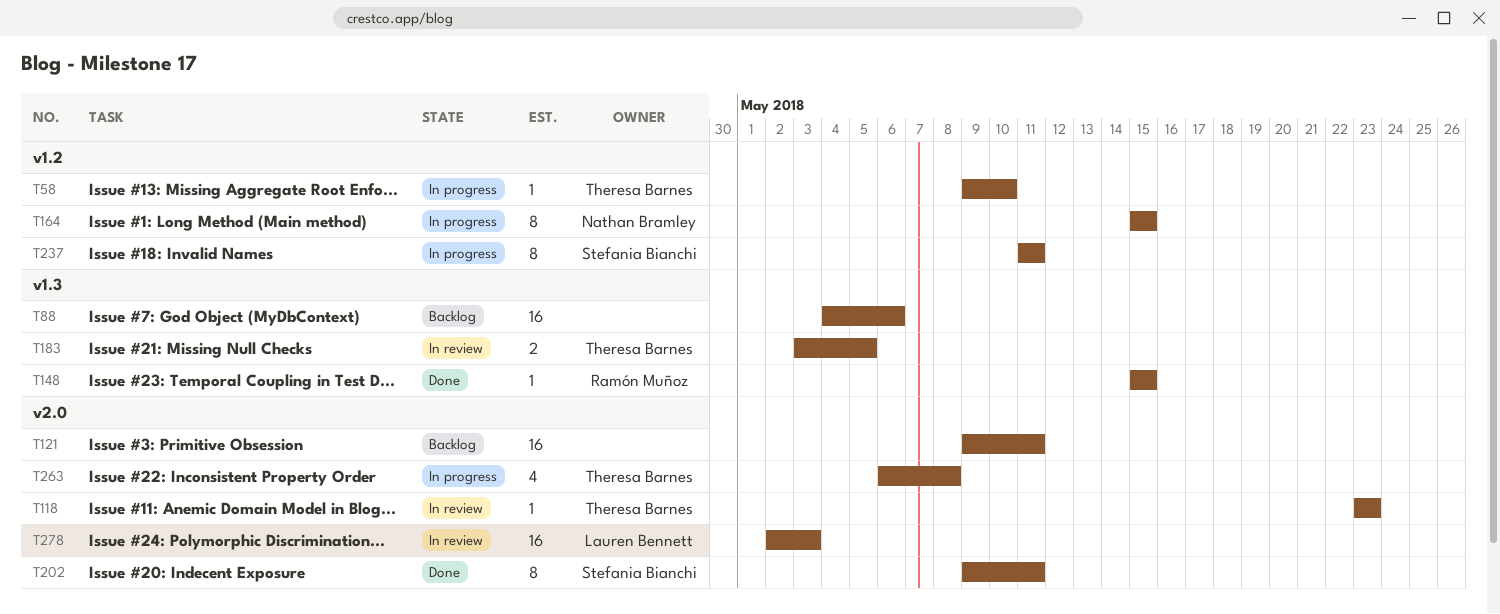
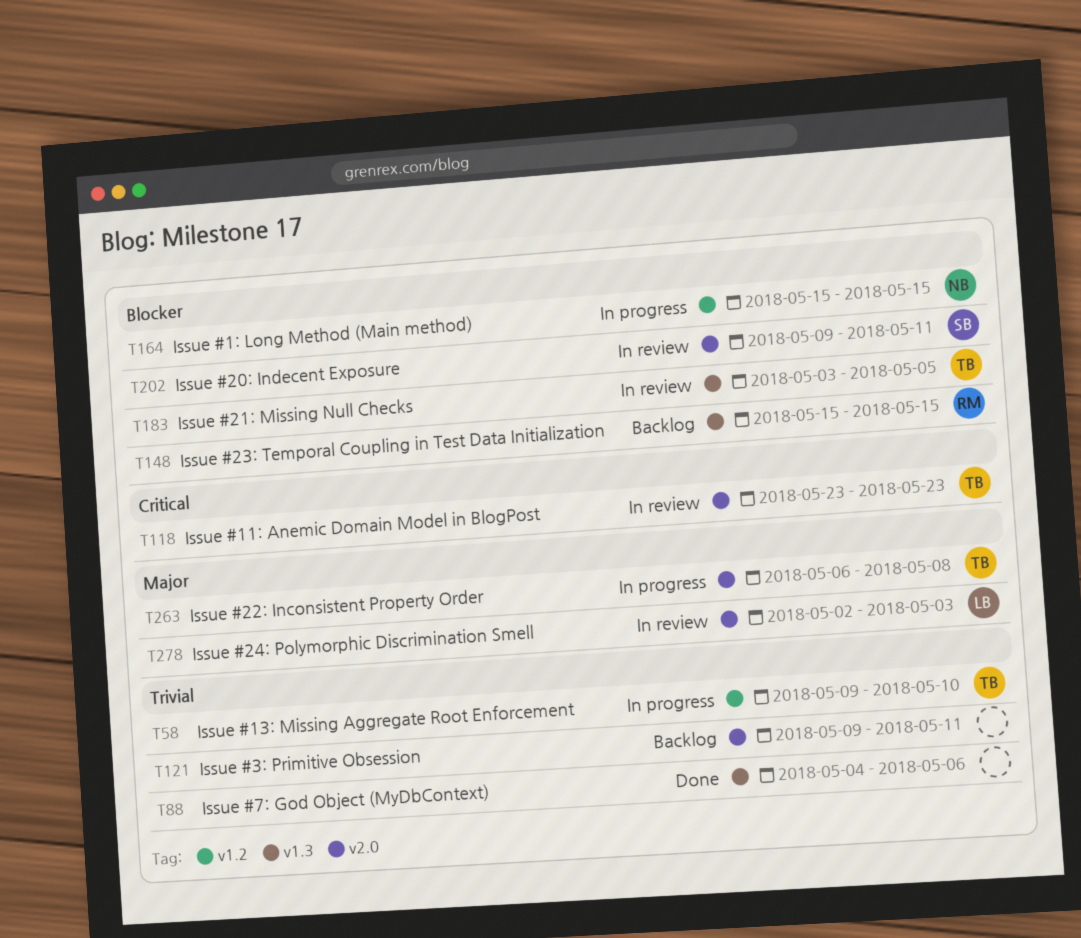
T88, status: Backlog -> Done
T148, status: Done -> Backlog
T202, status: Done -> In review
T237: present -> none

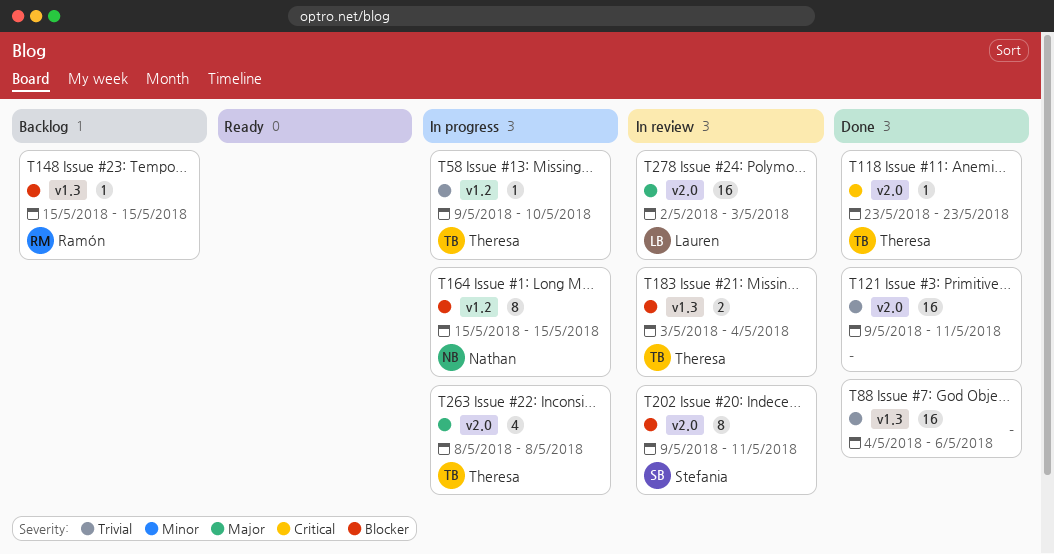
T118, status: In review -> Done
T121, status: Backlog -> Done
T183, due: May 5 -> May 4
T263, start: May 6 -> May 8

